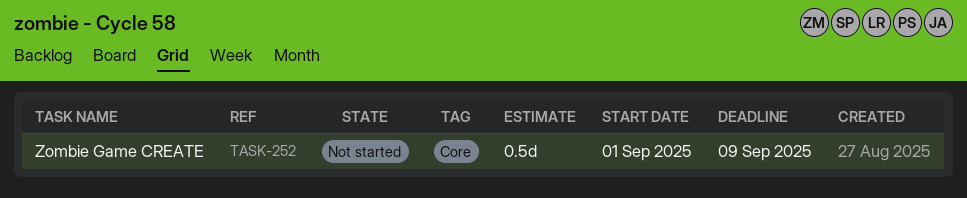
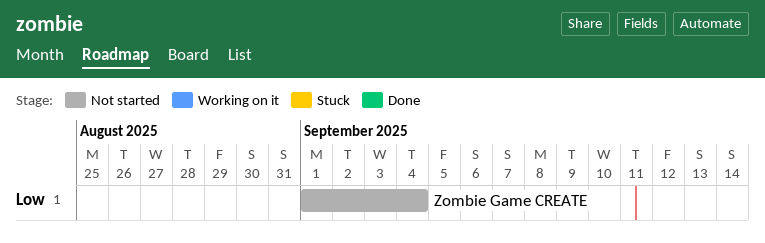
Zombie Game CREATE, due: Sep 9 -> Sep 4

